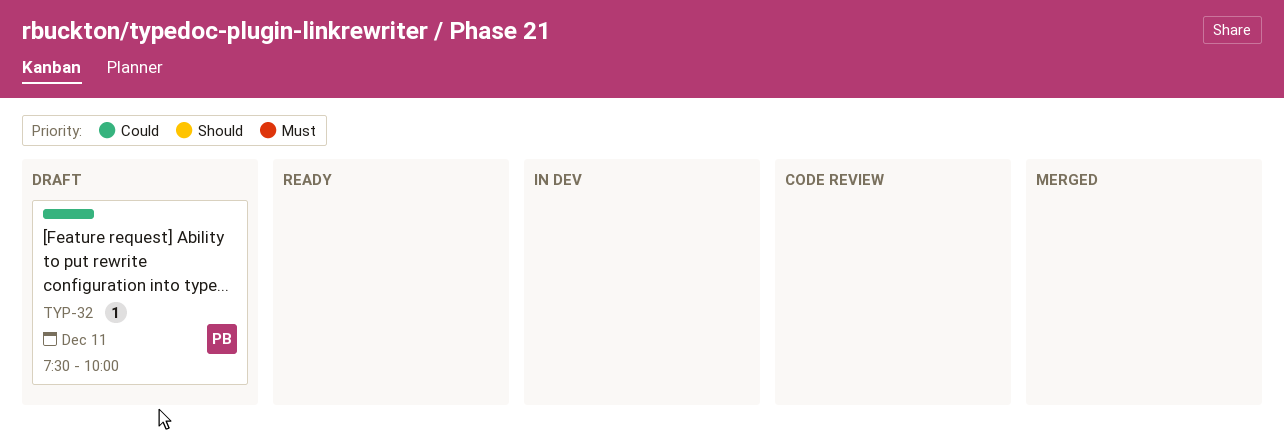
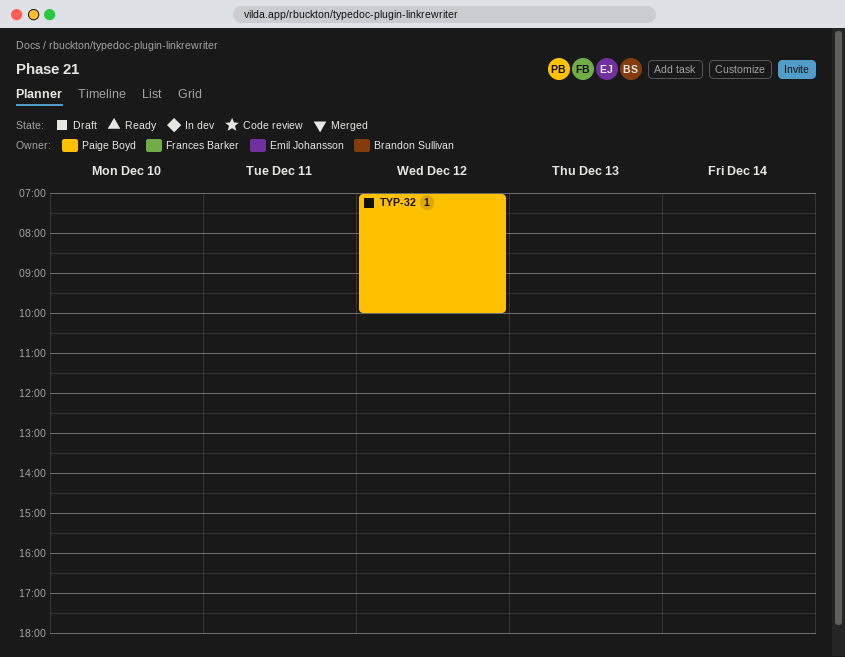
TYP-32, day: Dec 11 -> Dec 12
TYP-32, begins: 07:30 -> 07:00

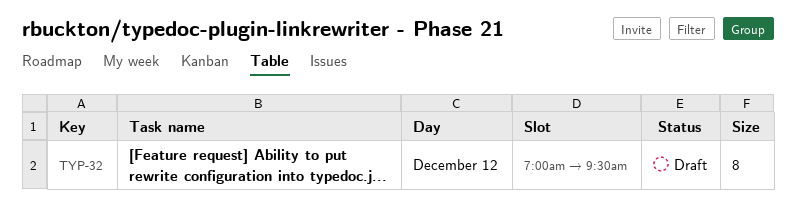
TYP-32, estimate: 1 -> 8
TYP-32, ends: 10:00 -> 09:30

